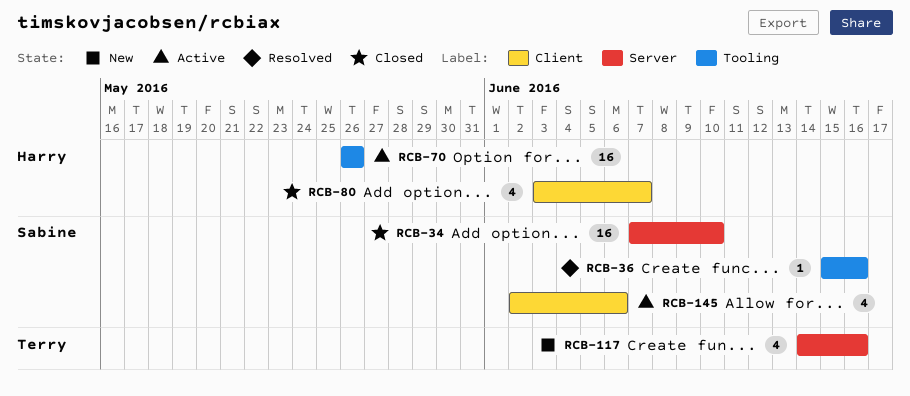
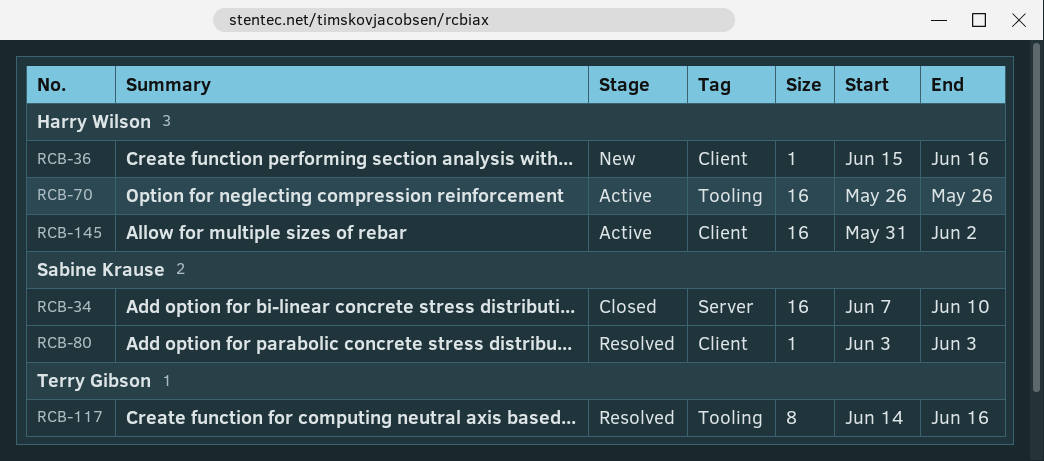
RCB-36, status: Resolved -> New
RCB-36, owner: Sabine Krause -> Harry Wilson
RCB-36, label: Tooling -> Client
RCB-80, status: Closed -> Resolved
RCB-80, owner: Harry Wilson -> Sabine Krause
RCB-80, estimate: 4 -> 1
RCB-80, due: Jun 7 -> Jun 3
RCB-117, status: New -> Resolved
RCB-117, label: Server -> Tooling
RCB-117, estimate: 4 -> 8
RCB-145, owner: Sabine Krause -> Harry Wilson
RCB-145, estimate: 4 -> 16
RCB-145, start: Jun 2 -> May 31
RCB-145, due: Jun 6 -> Jun 2

